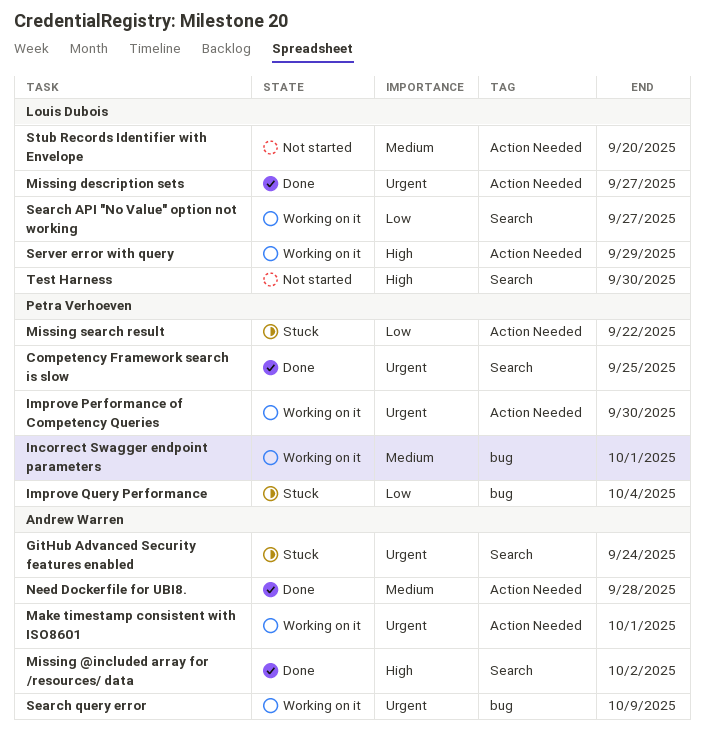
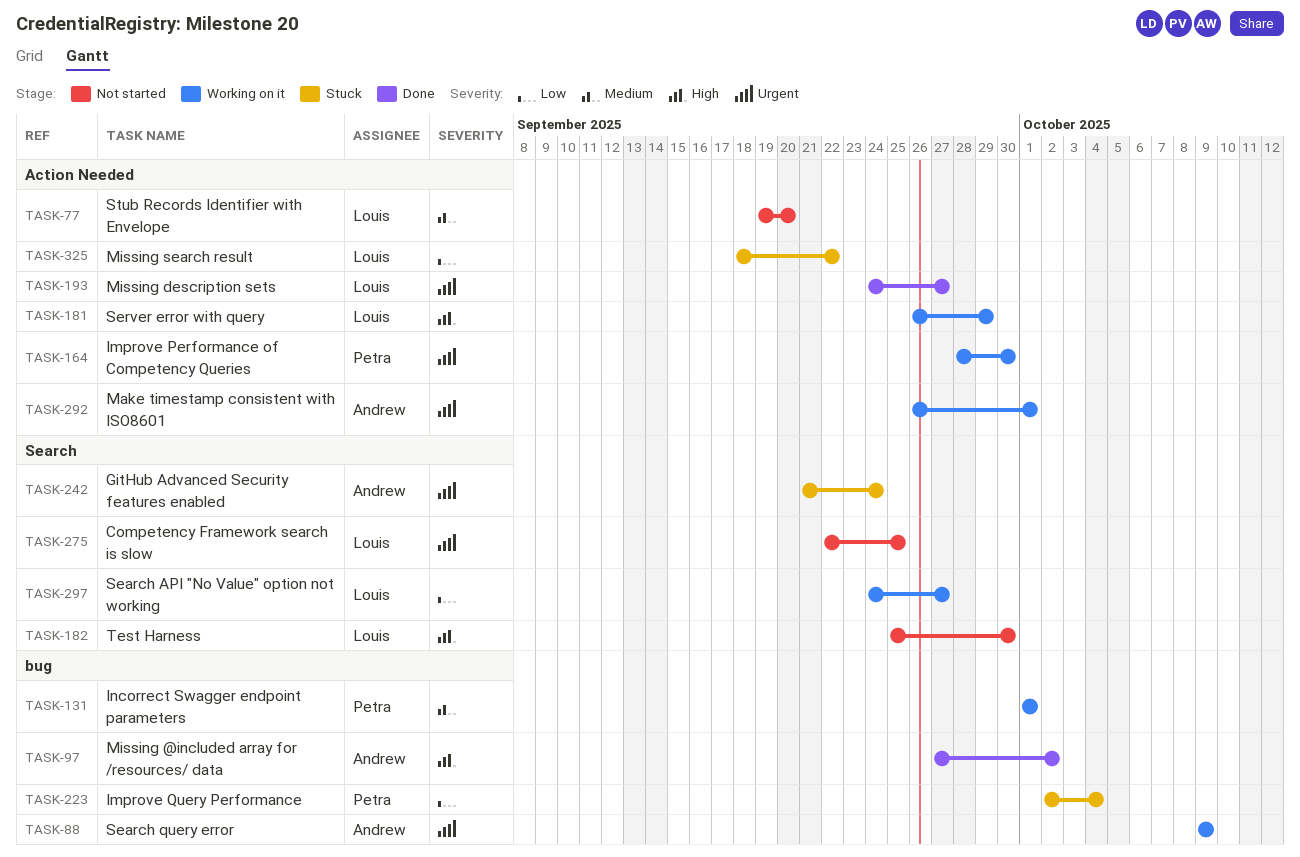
Competency Framework search is slow, status: Done -> Not started
Competency Framework search is slow, owner: Petra Verhoeven -> Louis Dubois
Missing @included array for /resources/ data, label: Search -> bug
Missing search result, owner: Petra Verhoeven -> Louis Dubois
Need Dockerfile for UBI8.: present -> none

